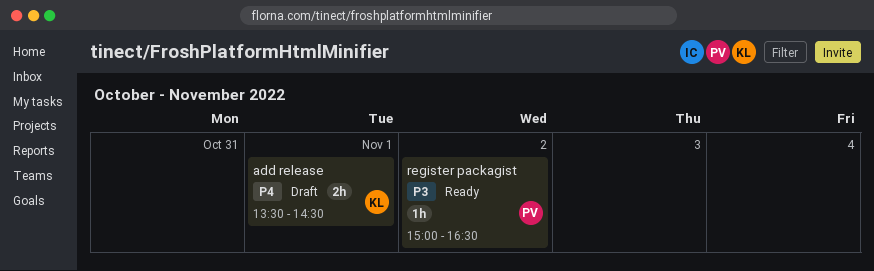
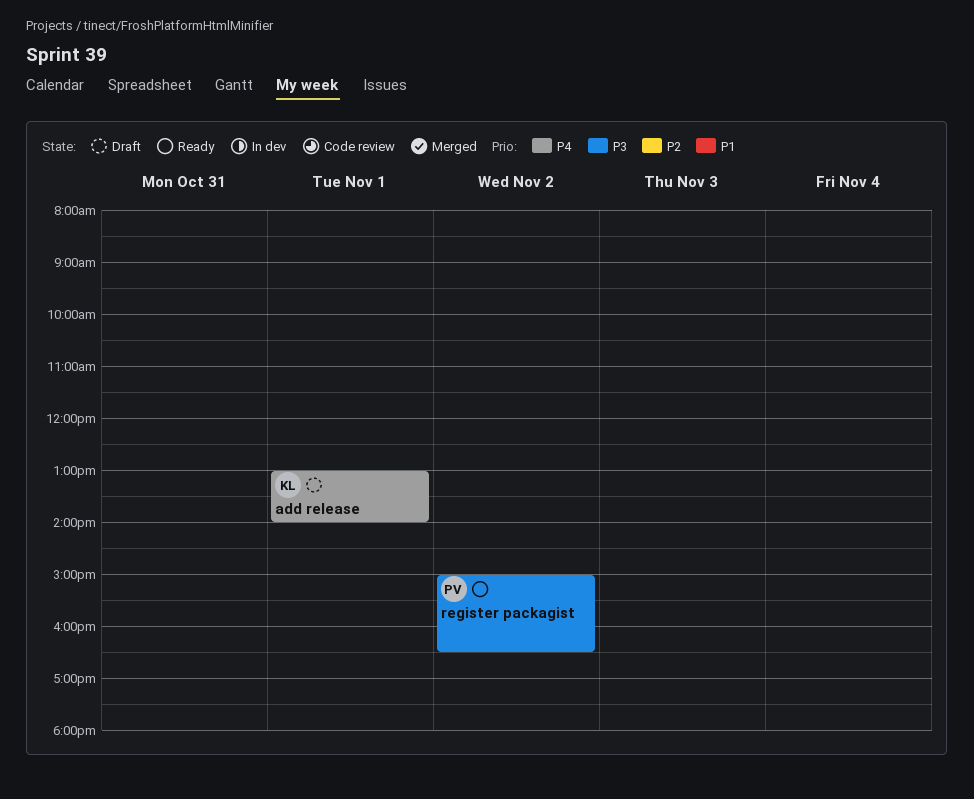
add release, begins: 13:30 -> 13:00
add release, ends: 14:30 -> 14:00

